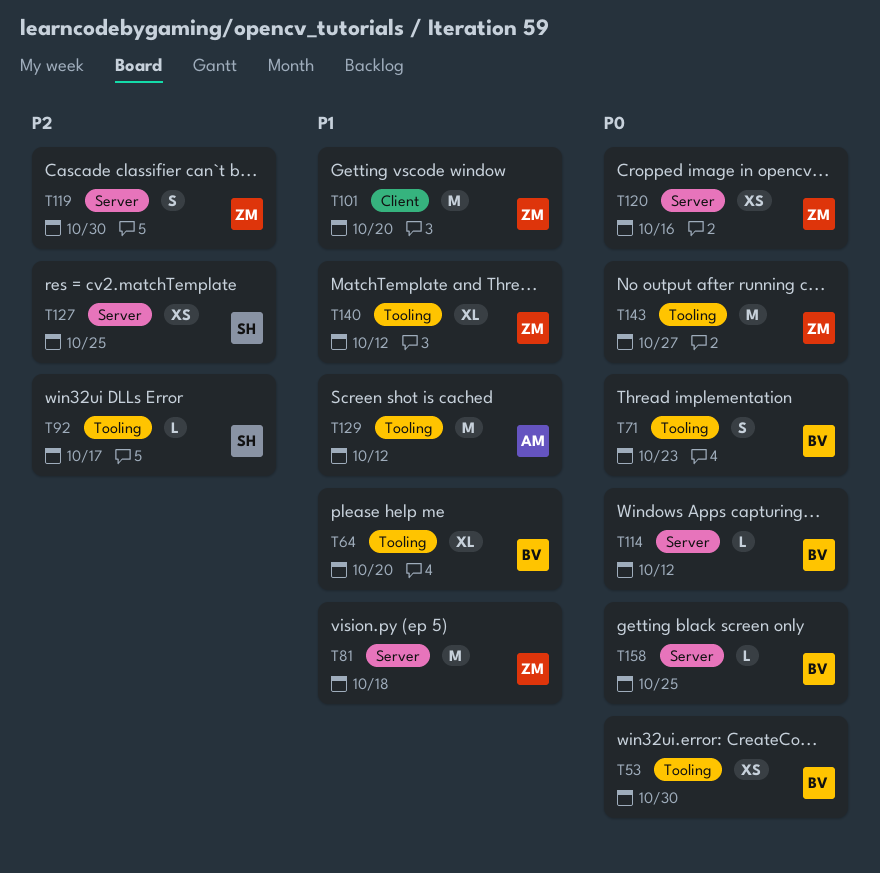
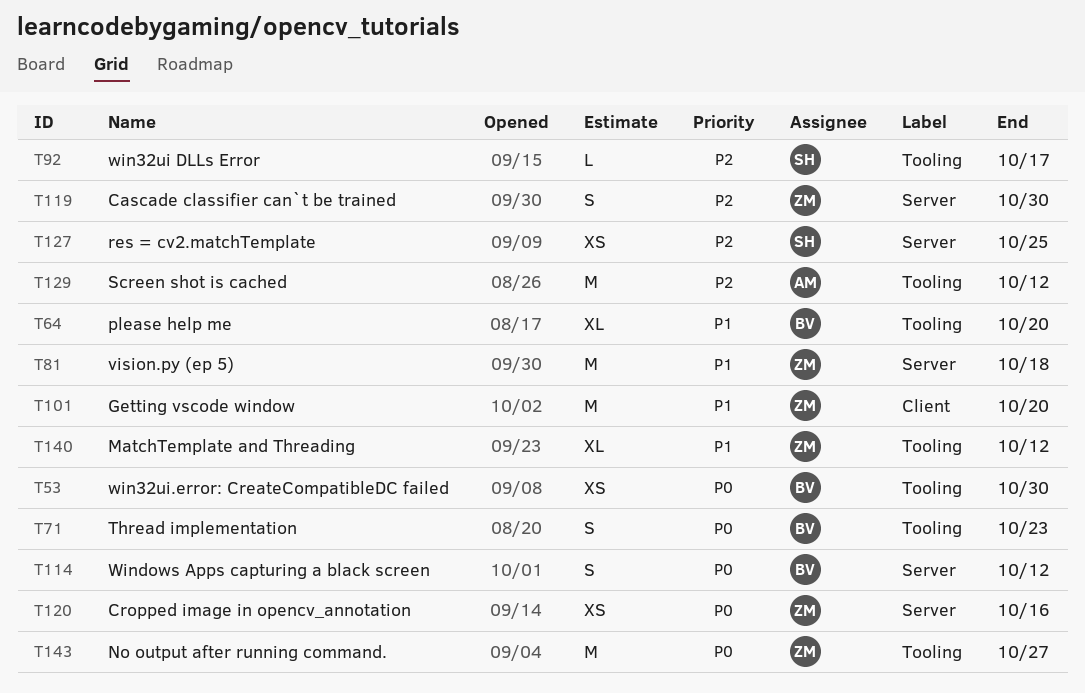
T114, estimate: L -> S
T129, priority: P1 -> P2
T158: present -> none

